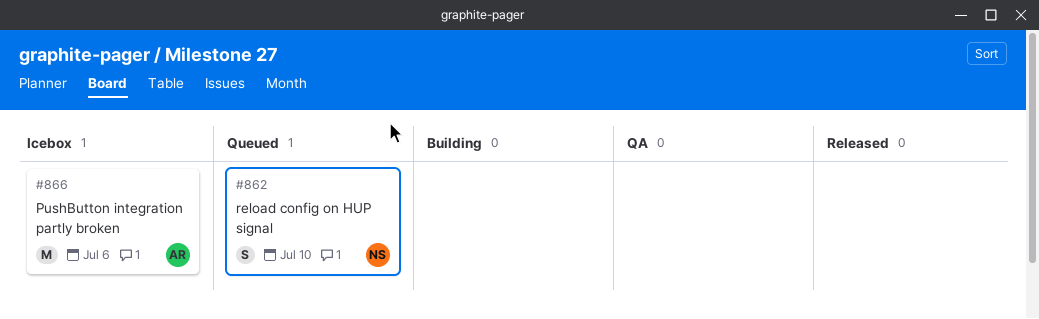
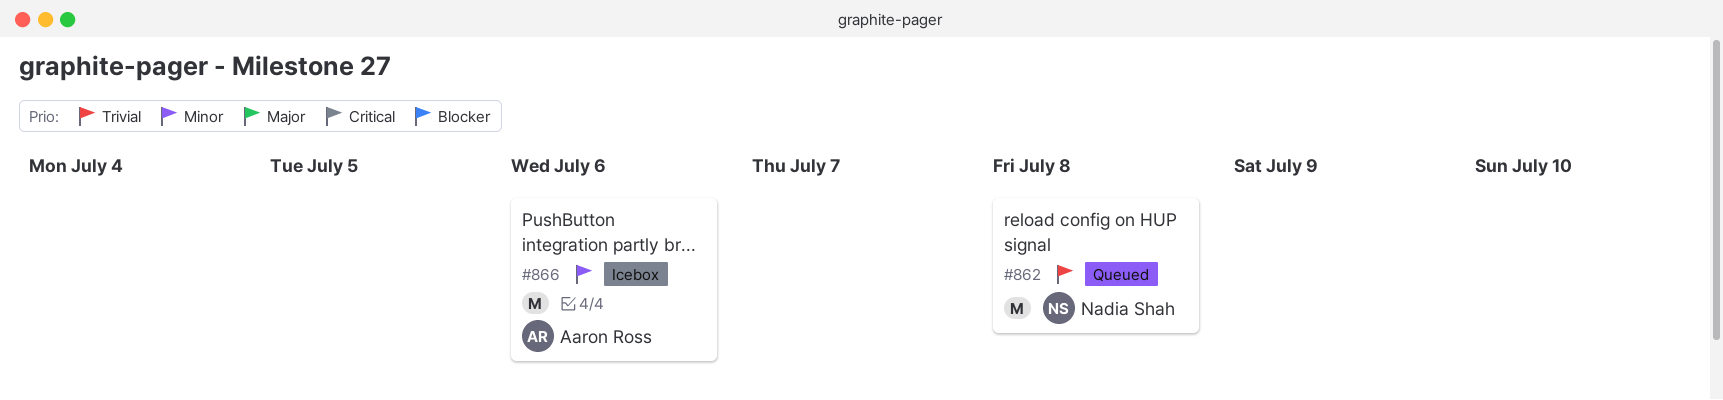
#862, estimate: S -> M
#862, due: Jul 10 -> Jul 8

